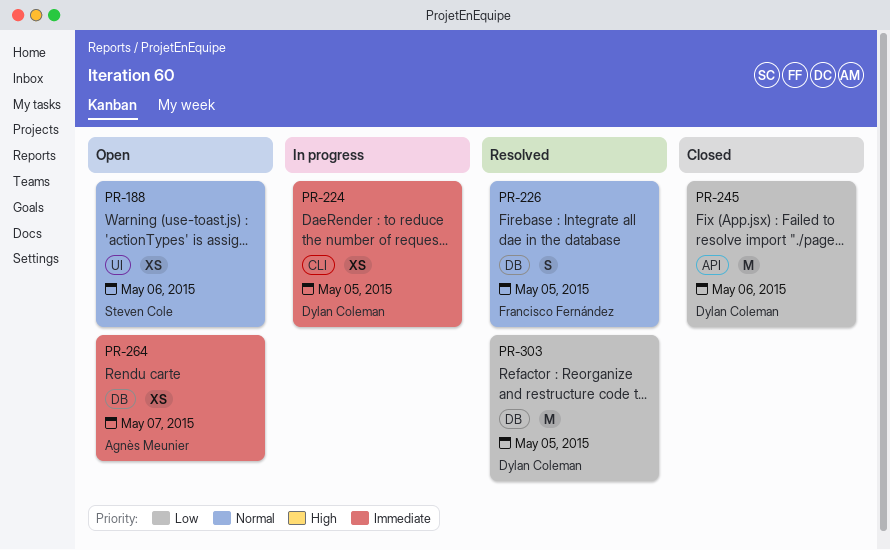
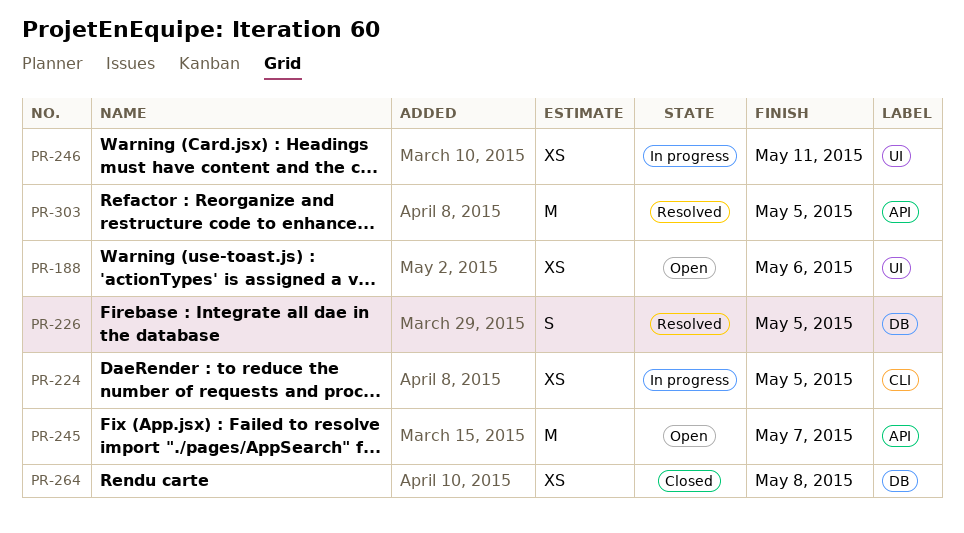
PR-245, status: Closed -> Open
PR-245, due: May 6 -> May 7
PR-246: none -> present
PR-264, status: Open -> Closed
PR-264, due: May 7 -> May 8
PR-303, label: DB -> API

